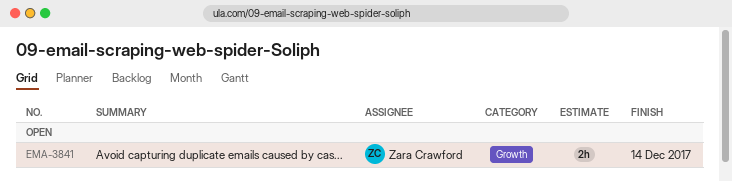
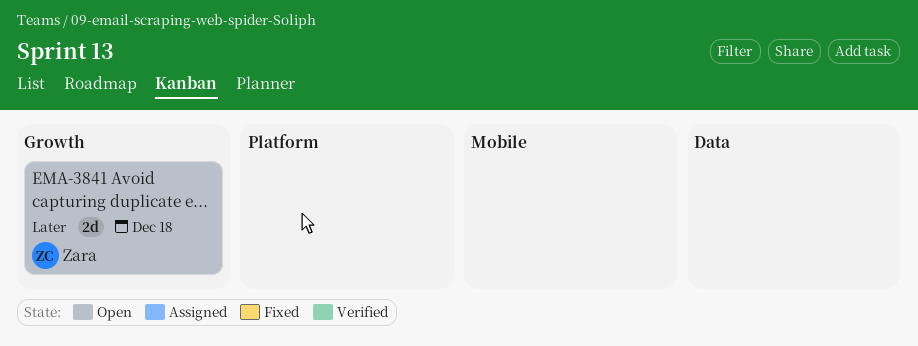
EMA-3841, estimate: 2h -> 2d
EMA-3841, due: Dec 14 -> Dec 18

